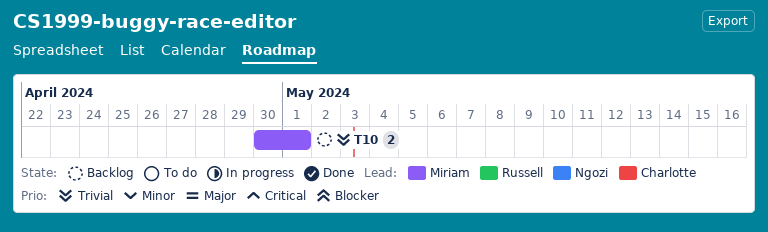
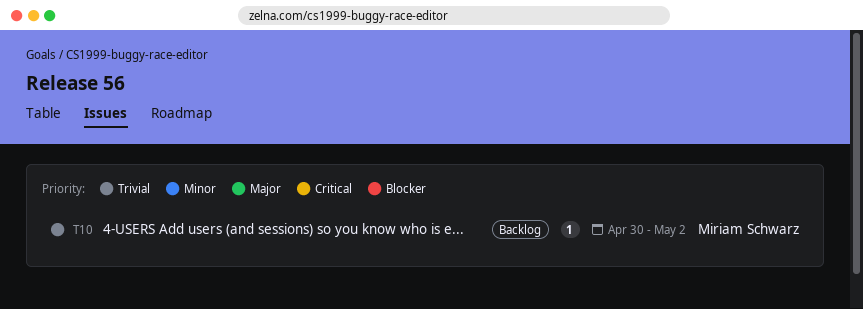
T10, estimate: 2 -> 1
T10, due: May 1 -> May 2

